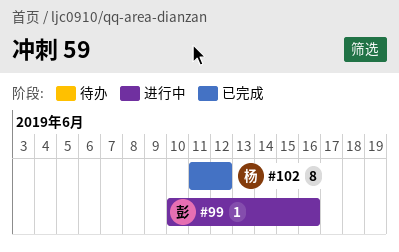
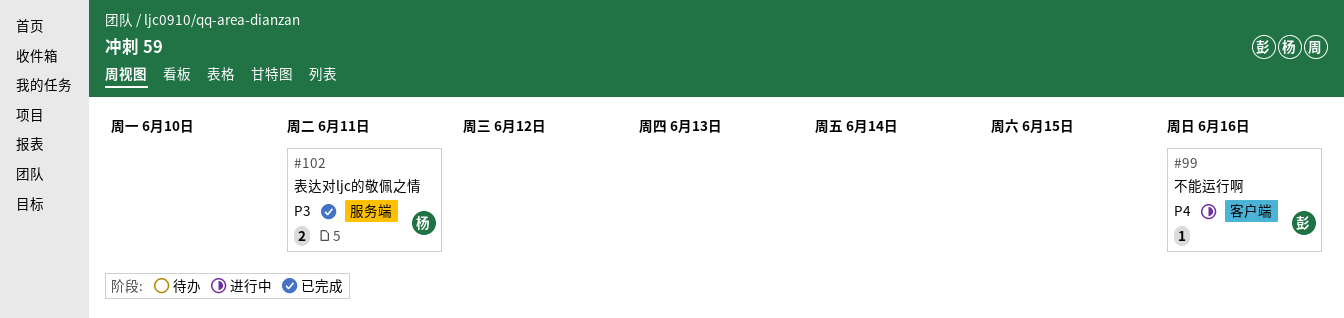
#102, estimate: 8 -> 2
#102, due: Jun 12 -> Jun 11

